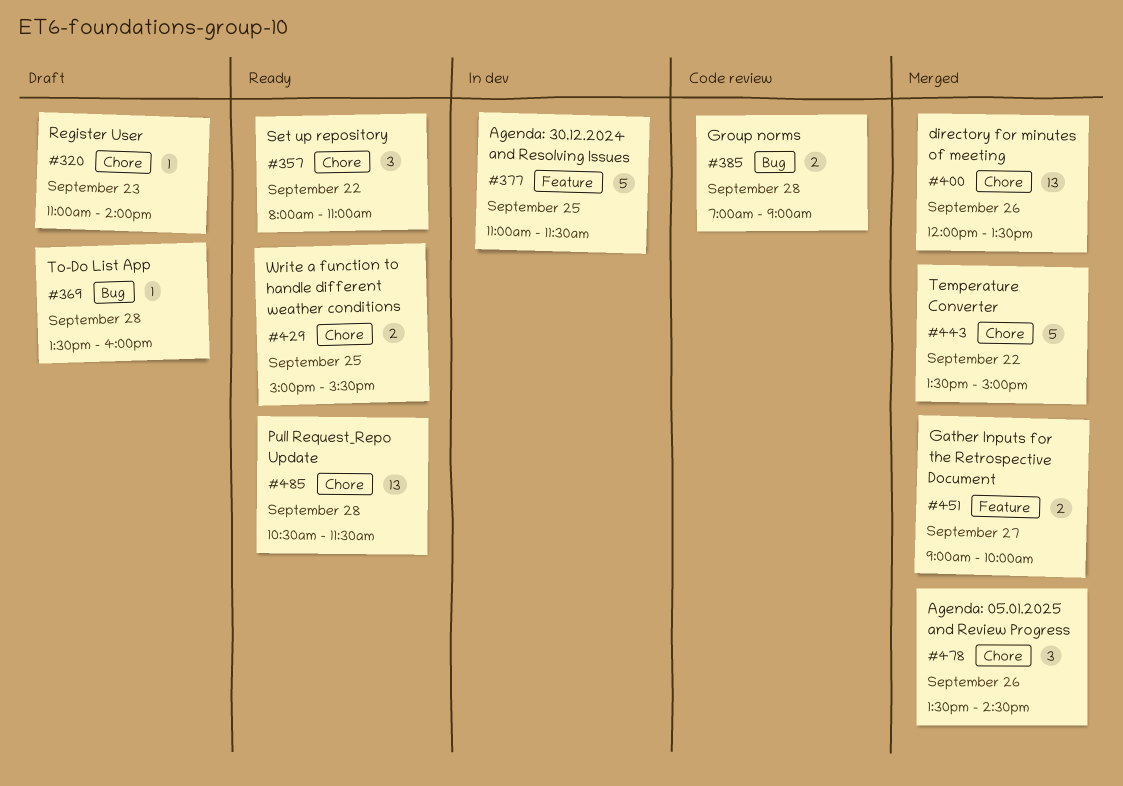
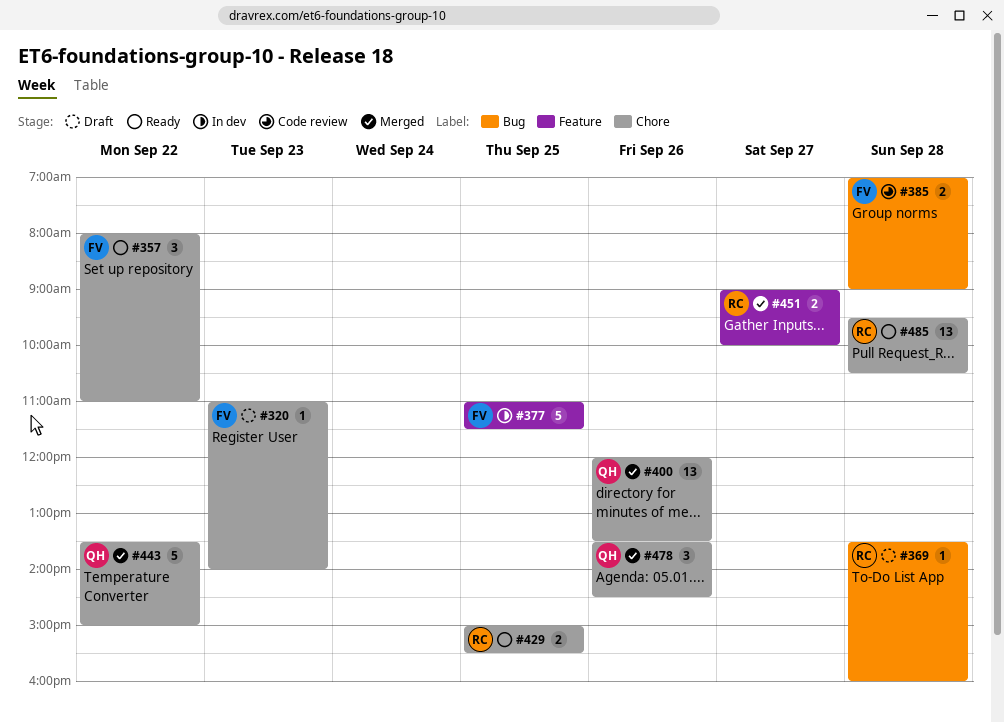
#485, begins: 10:30 -> 09:30
#485, ends: 11:30 -> 10:30

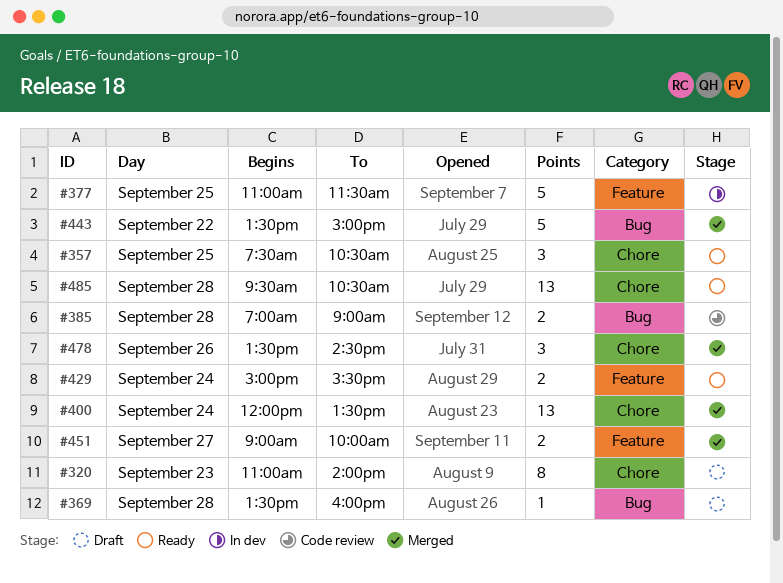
#320, estimate: 1 -> 8
#357, day: Sep 22 -> Sep 25
#357, begins: 08:00 -> 07:30
#357, ends: 11:00 -> 10:30
#400, day: Sep 26 -> Sep 24
#429, label: Chore -> Feature
#429, day: Sep 25 -> Sep 24
#443, label: Chore -> Bug

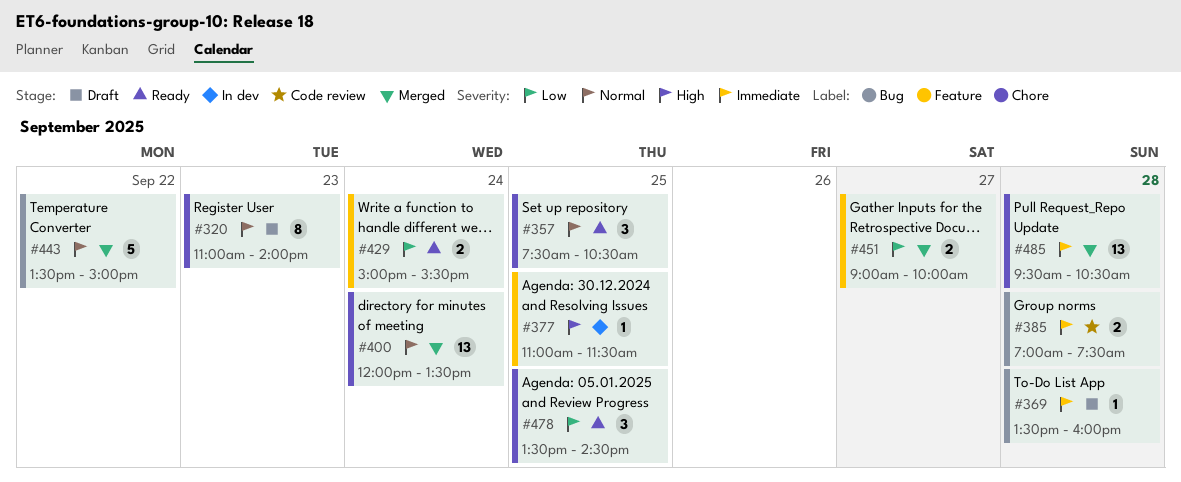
#377, estimate: 5 -> 1
#385, ends: 09:00 -> 07:30
#478, status: Merged -> Ready
#478, day: Sep 26 -> Sep 25
#485, status: Ready -> Merged

